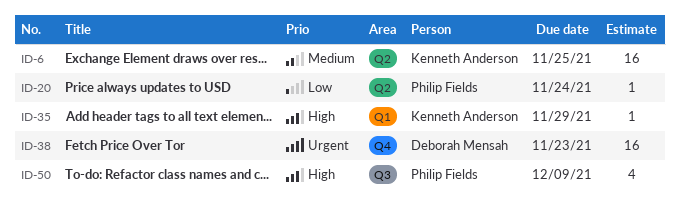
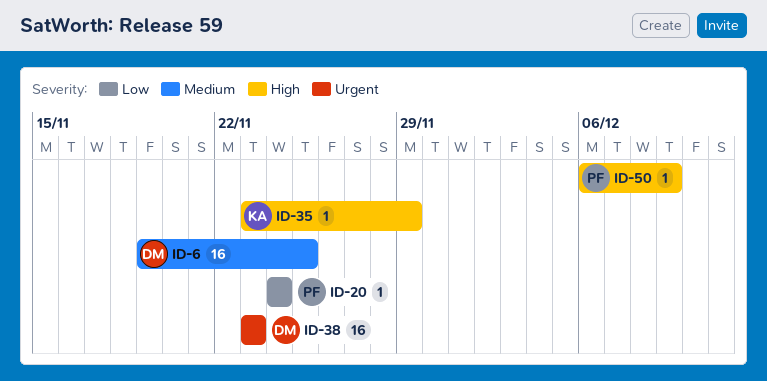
ID-6, owner: Kenneth Anderson -> Deborah Mensah
ID-50, estimate: 4 -> 1

